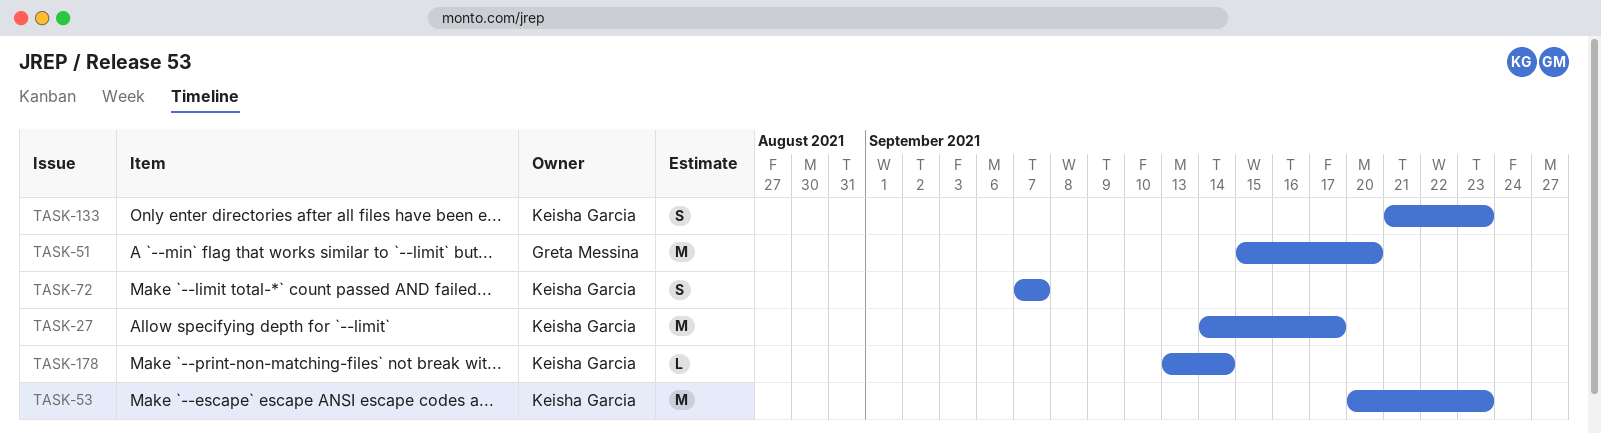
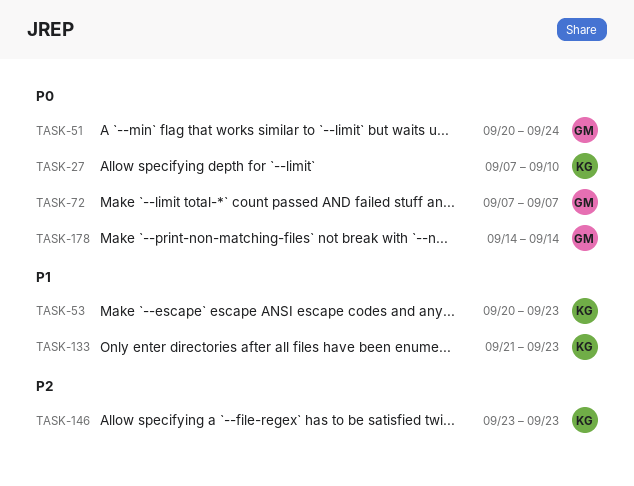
TASK-27, start: Sep 14 -> Sep 7
TASK-27, due: Sep 17 -> Sep 10
TASK-51, start: Sep 15 -> Sep 20
TASK-51, due: Sep 20 -> Sep 24
TASK-72, owner: Keisha Garcia -> Greta Messina
TASK-146: none -> present
TASK-178, owner: Keisha Garcia -> Greta Messina
TASK-178, start: Sep 13 -> Sep 14

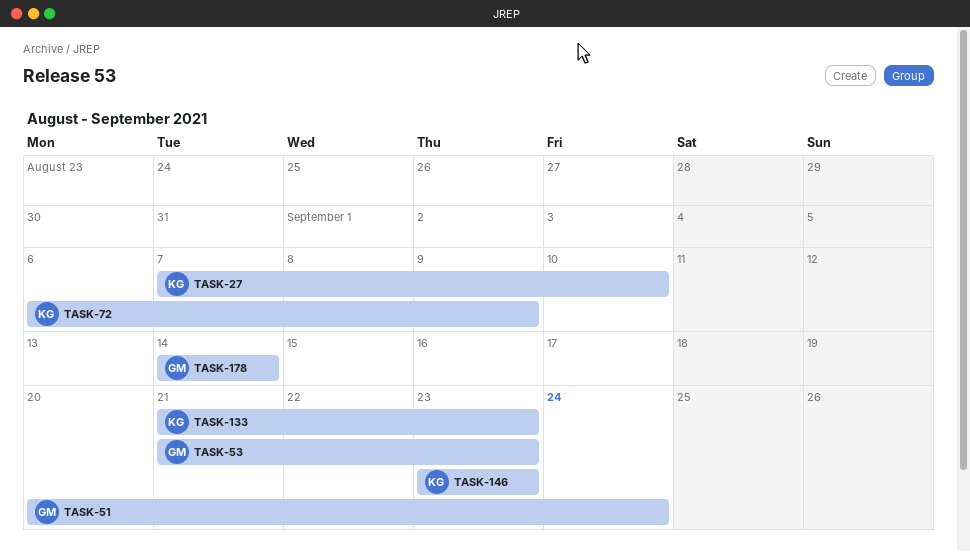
TASK-53, owner: KG -> GM
TASK-53, start: Sep 20 -> Sep 21
TASK-72, owner: GM -> KG
TASK-72, start: Sep 7 -> Sep 6
TASK-72, due: Sep 7 -> Sep 9

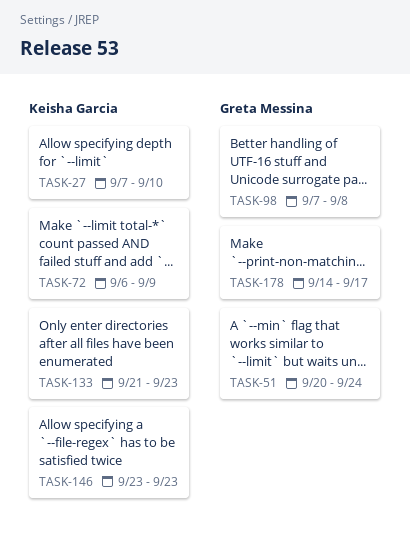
TASK-53: present -> none
TASK-98: none -> present
TASK-178, due: Sep 14 -> Sep 17

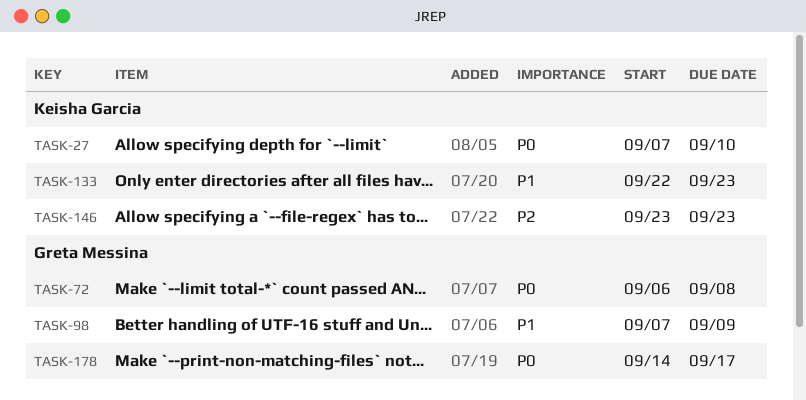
TASK-51: present -> none
TASK-72, owner: Keisha Garcia -> Greta Messina
TASK-72, due: Sep 9 -> Sep 8
TASK-98, due: Sep 8 -> Sep 9
TASK-133, start: Sep 21 -> Sep 22

